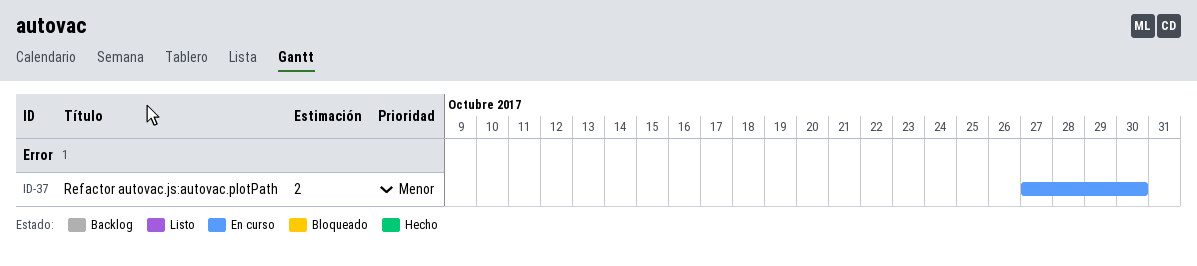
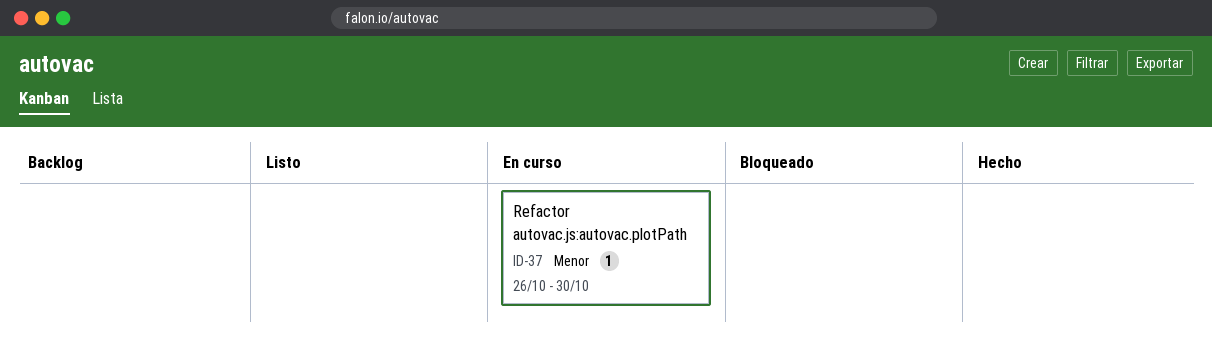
ID-37, estimate: 2 -> 1
ID-37, start: Oct 27 -> Oct 26

